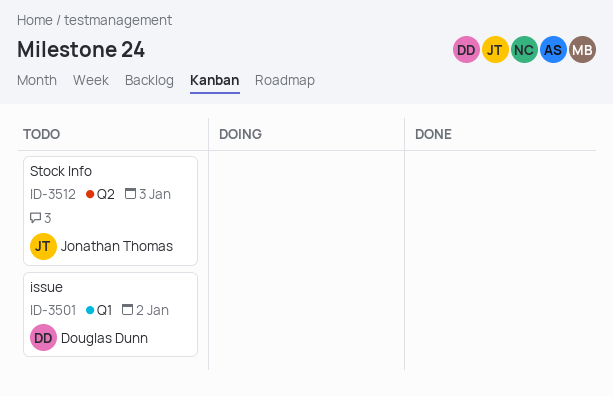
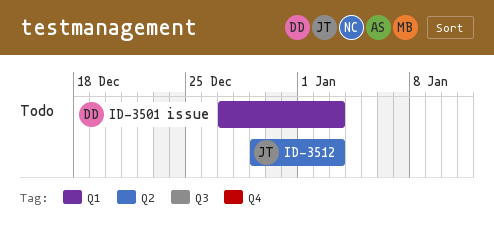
ID-3501, due: Jan 2 -> Jan 3

